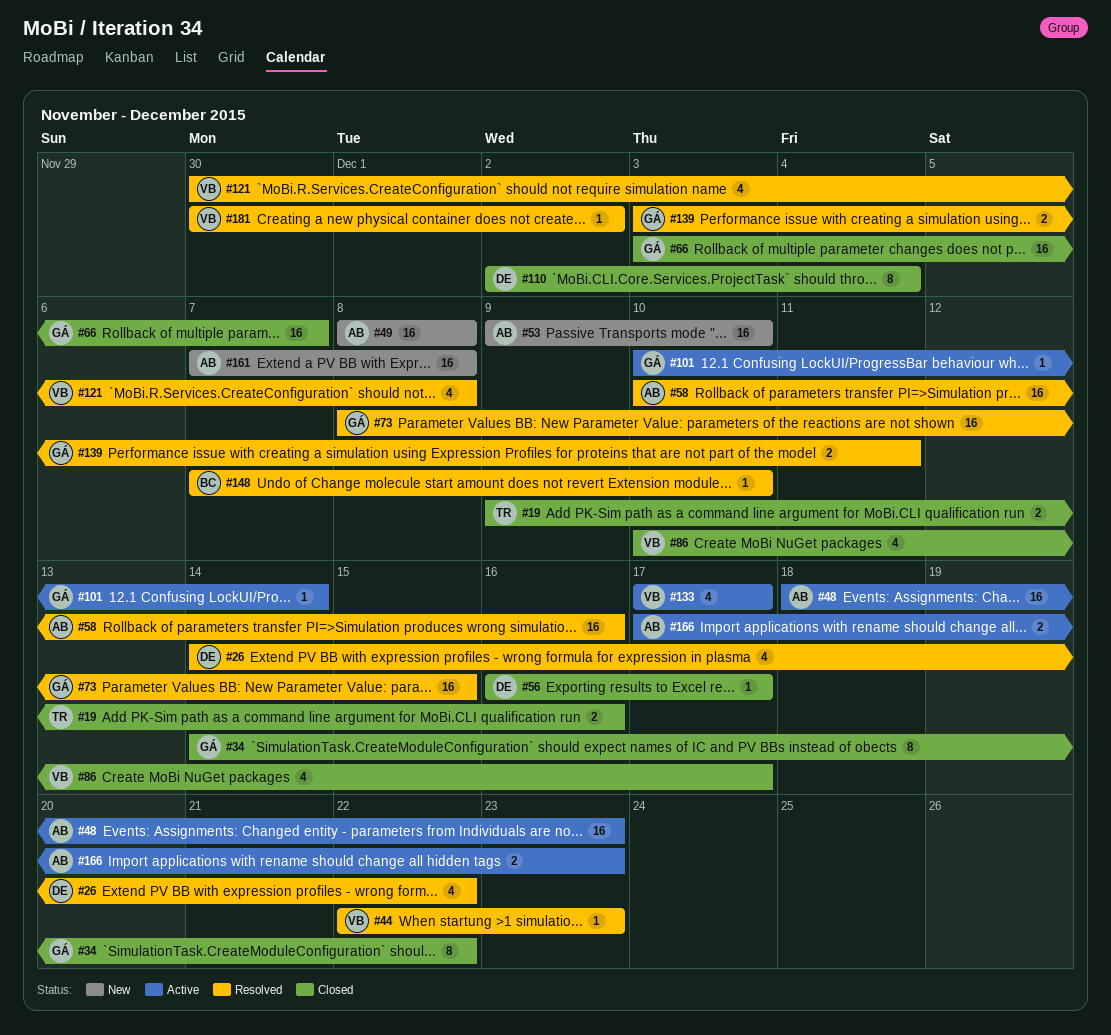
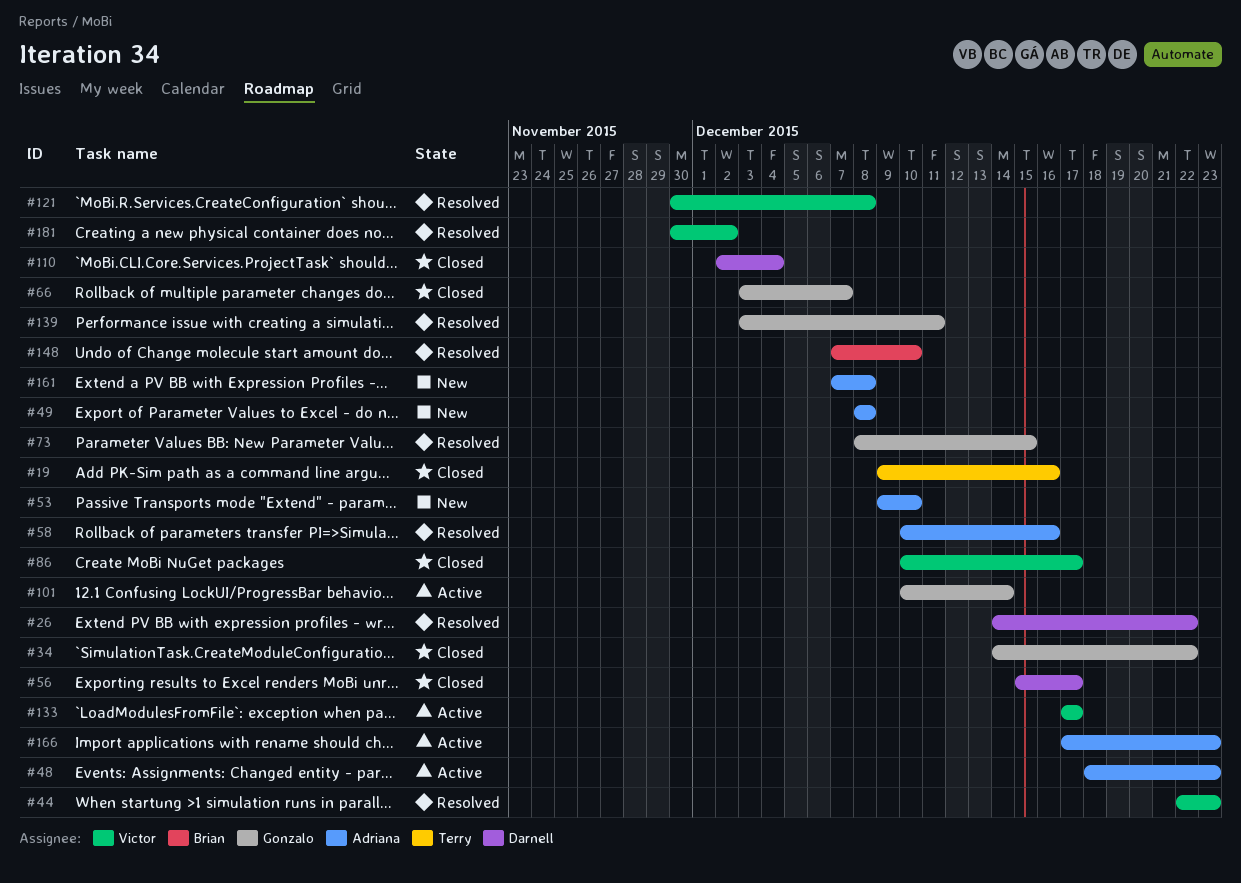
#56, start: Dec 16 -> Dec 15

